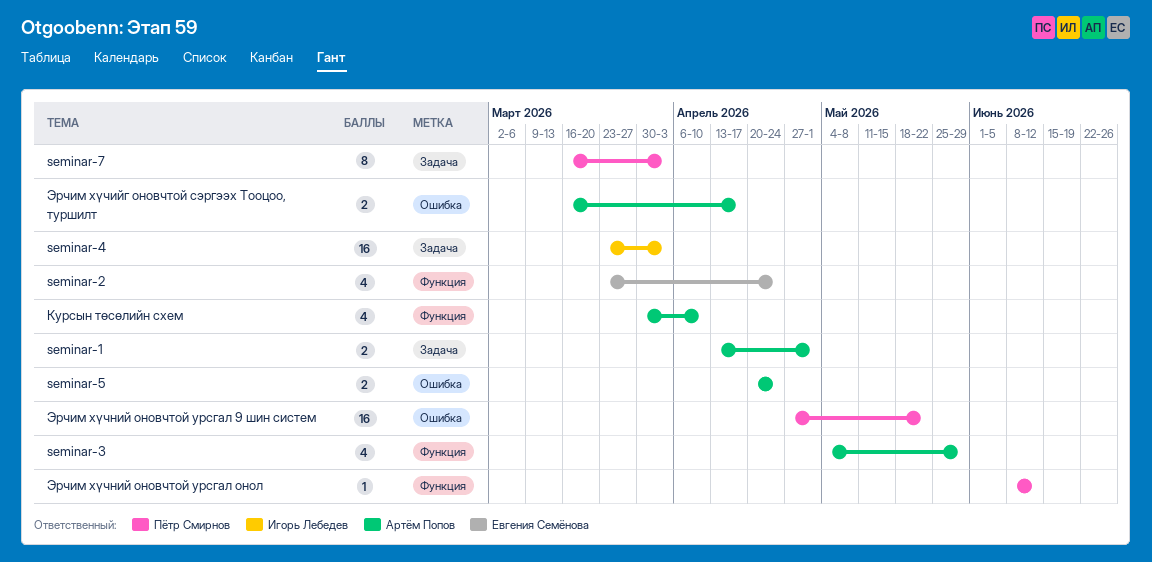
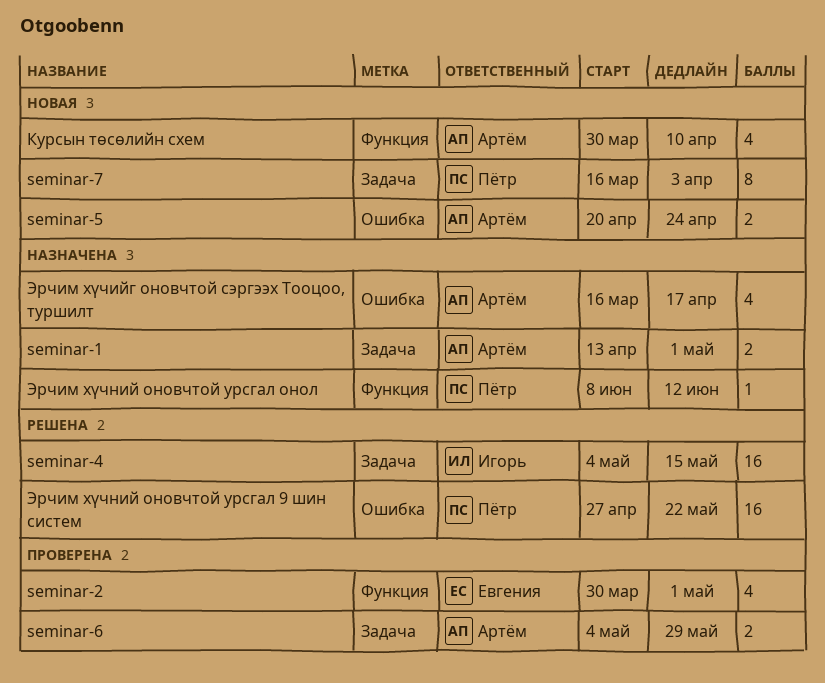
seminar-2, start: Mar 23 -> Mar 30
seminar-2, due: Apr 24 -> May 1
seminar-3: present -> none
seminar-4, start: Mar 23 -> May 4
seminar-4, due: Apr 3 -> May 15
seminar-6: none -> present
Эрчим хүчийг оновчтой сэргээх Тооцоо, туршилт, estimate: 2 -> 4

